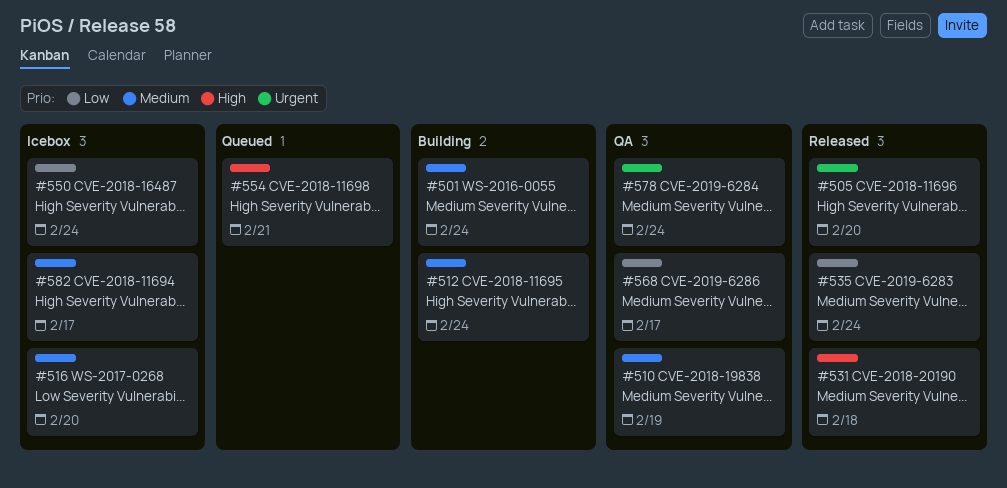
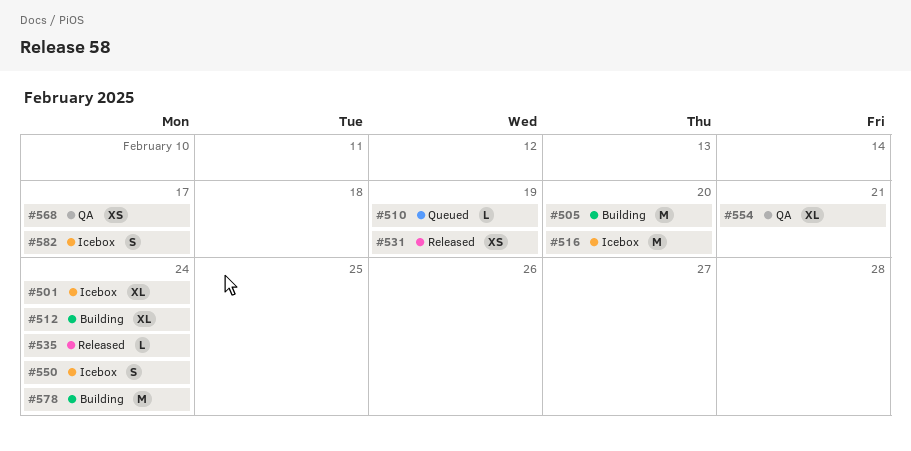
#501, status: Building -> Icebox
#505, status: Released -> Building
#510, status: QA -> Queued
#531, due: Feb 18 -> Feb 19
#554, status: Queued -> QA
#578, status: QA -> Building

